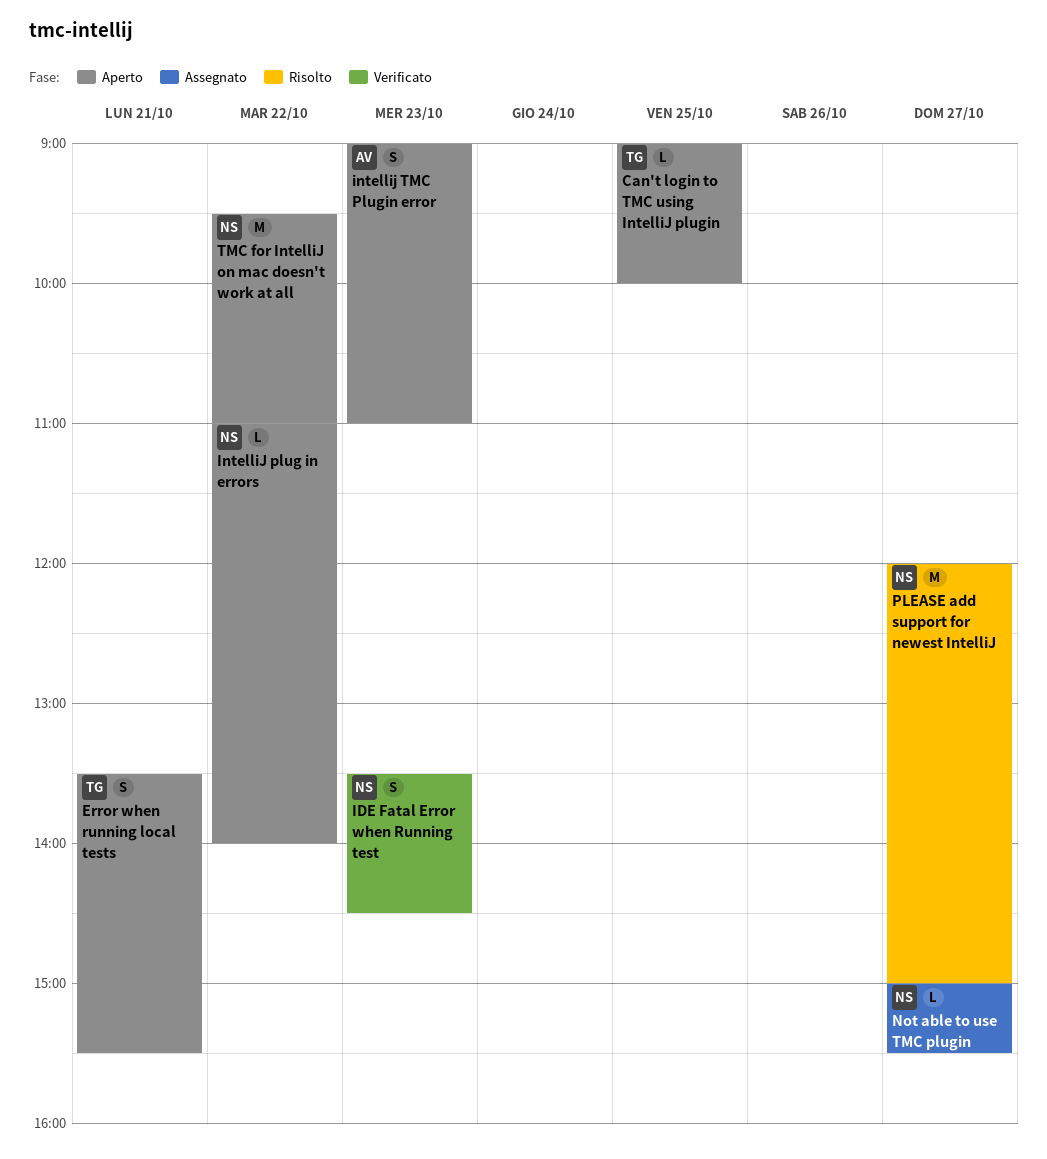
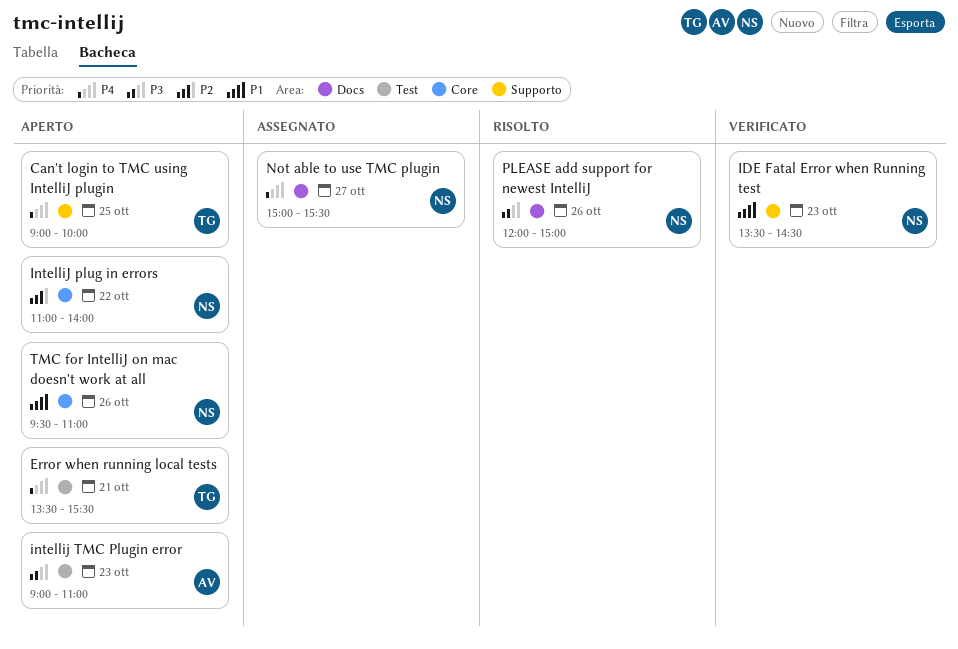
PLEASE add support for newest IntelliJ, day: Oct 27 -> Oct 26
TMC for IntelliJ on mac doesn't work at all, day: Oct 22 -> Oct 26

